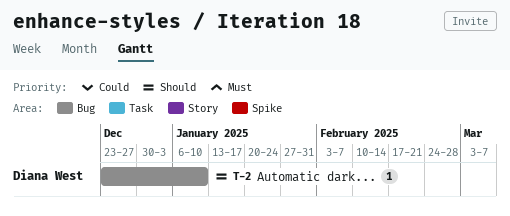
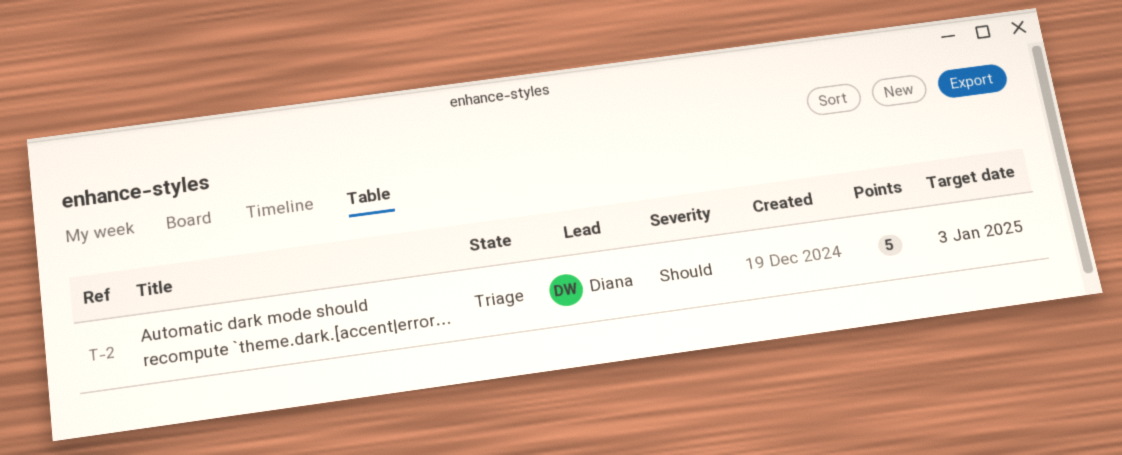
T-2, estimate: 1 -> 5
T-2, due: Jan 10 -> Jan 3

